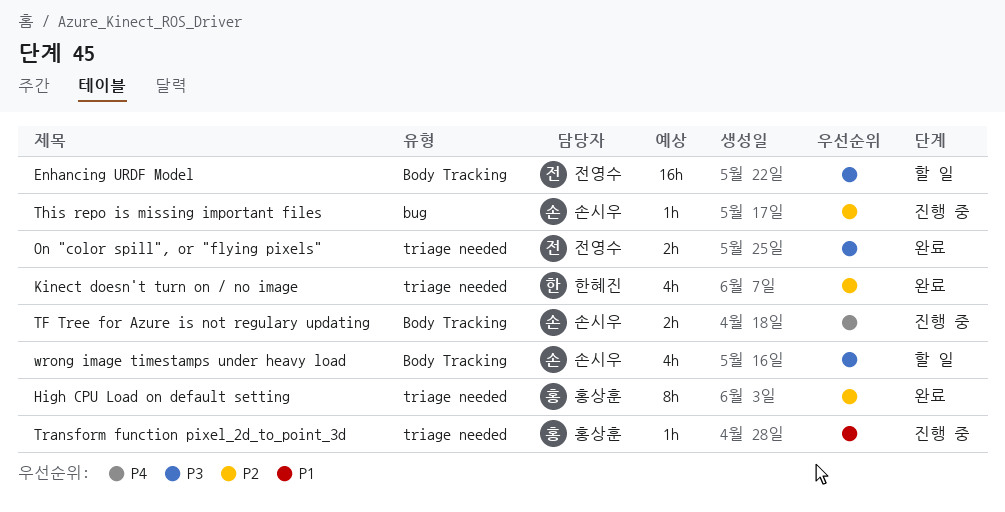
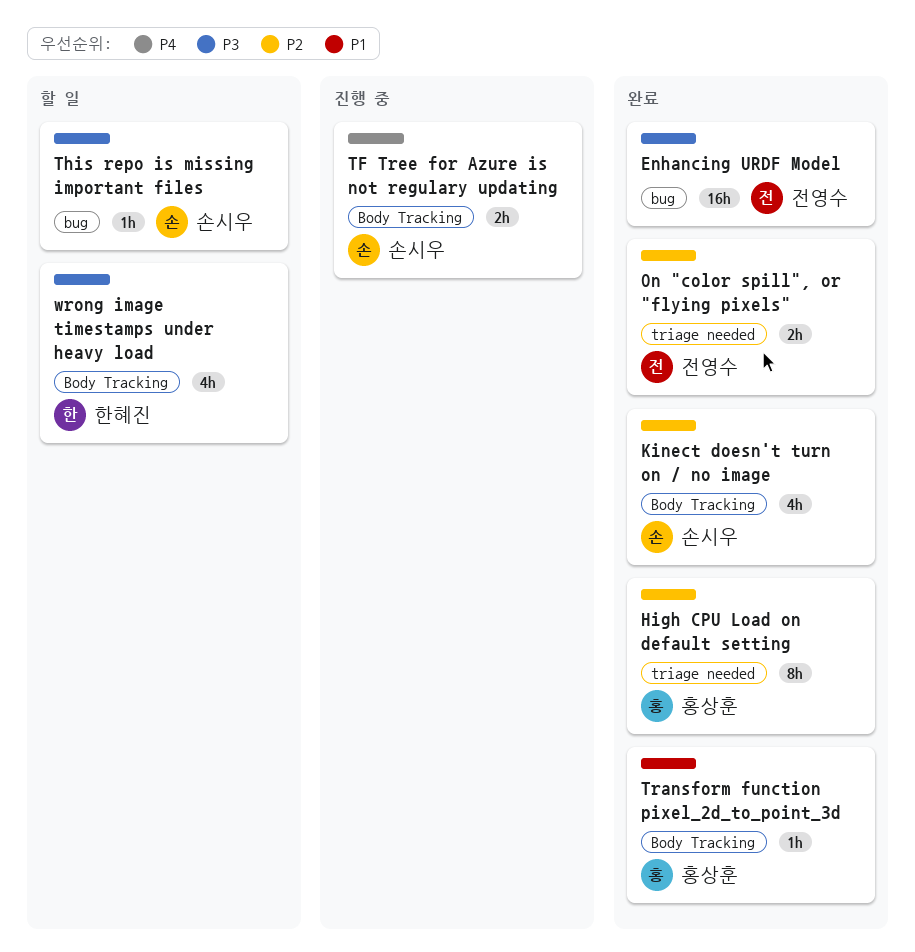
Enhancing URDF Model, status: 할 일 -> 완료
Enhancing URDF Model, label: Body Tracking -> bug
Kinect doesn't turn on / no image, owner: 한혜진 -> 손시우
Kinect doesn't turn on / no image, label: triage needed -> Body Tracking
On "color spill", or "flying pixels", priority: P3 -> P2
This repo is missing important files, status: 진행 중 -> 할 일
This repo is missing important files, priority: P2 -> P3
Transform function pixel_2d_to_point_3d, status: 진행 중 -> 완료
Transform function pixel_2d_to_point_3d, label: triage needed -> Body Tracking
wrong image timestamps under heavy load, owner: 손시우 -> 한혜진

